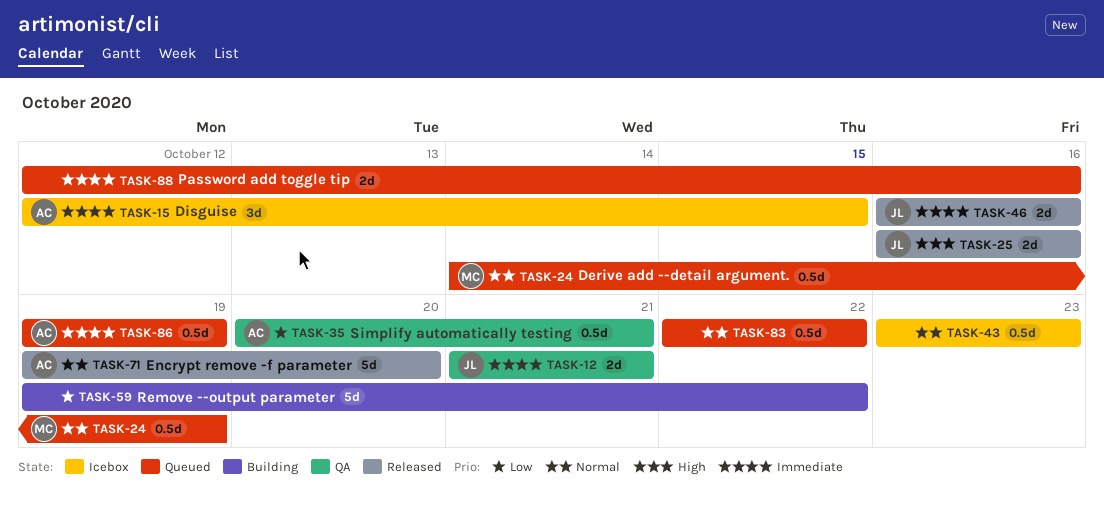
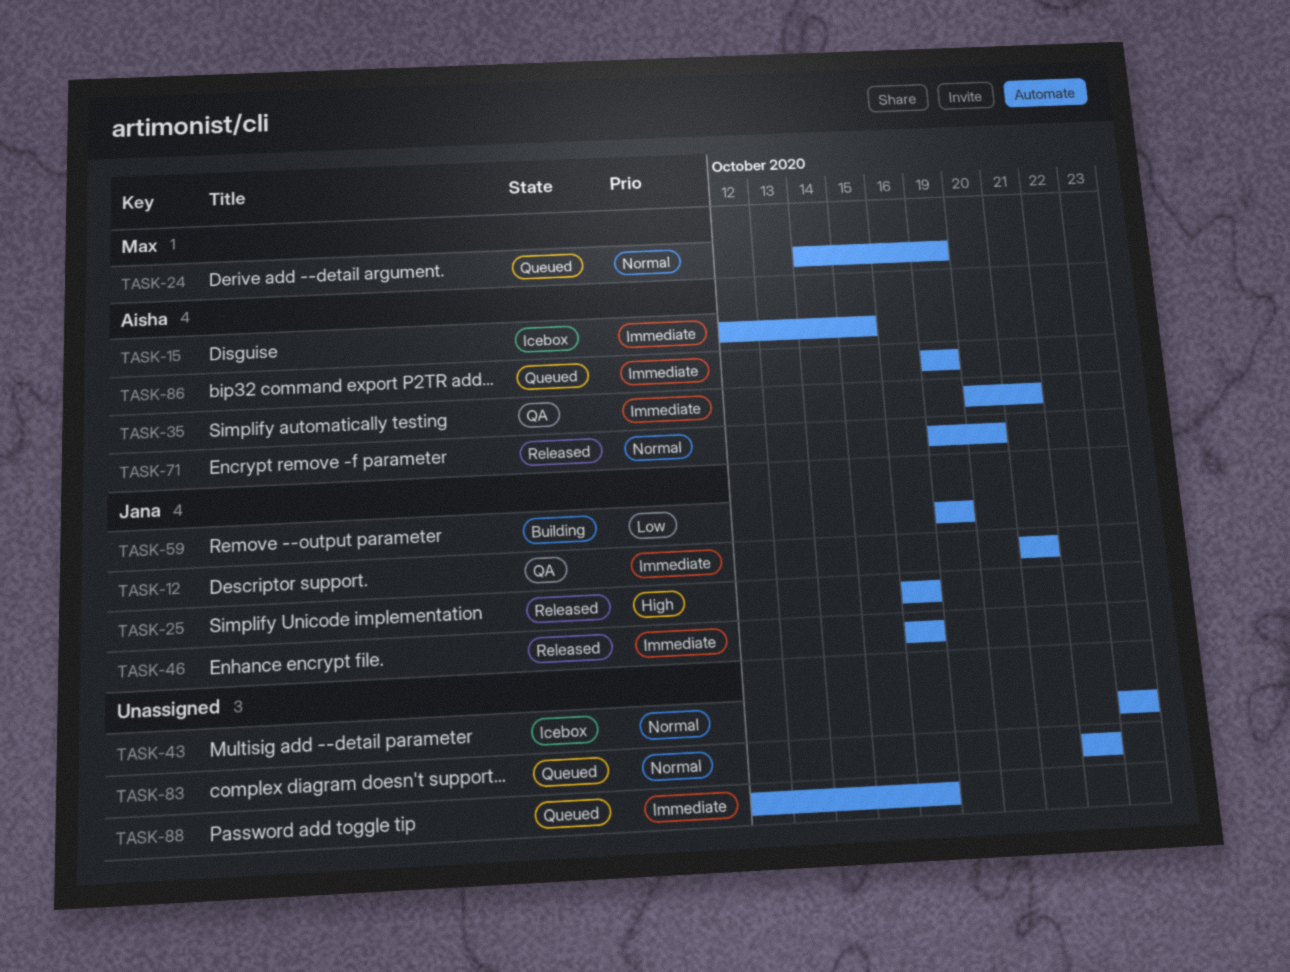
TASK-35, priority: Low -> Immediate
TASK-59, owner: none -> Jana
TASK-59, due: Oct 22 -> Oct 19

